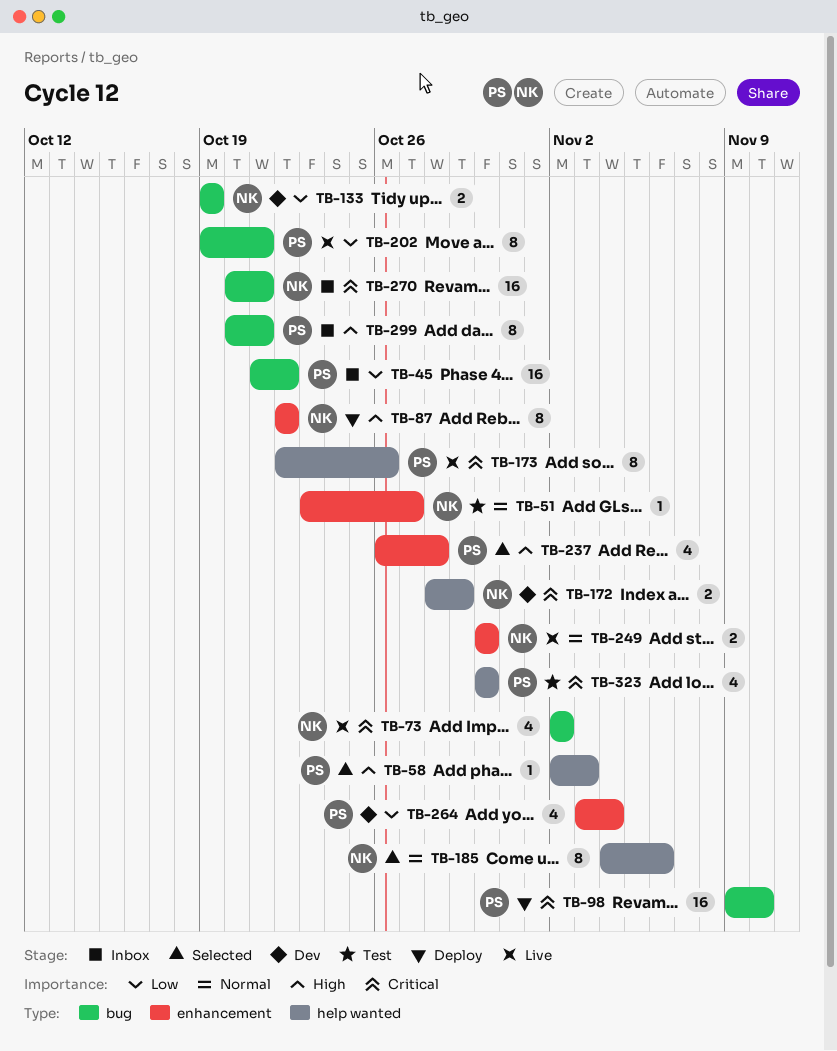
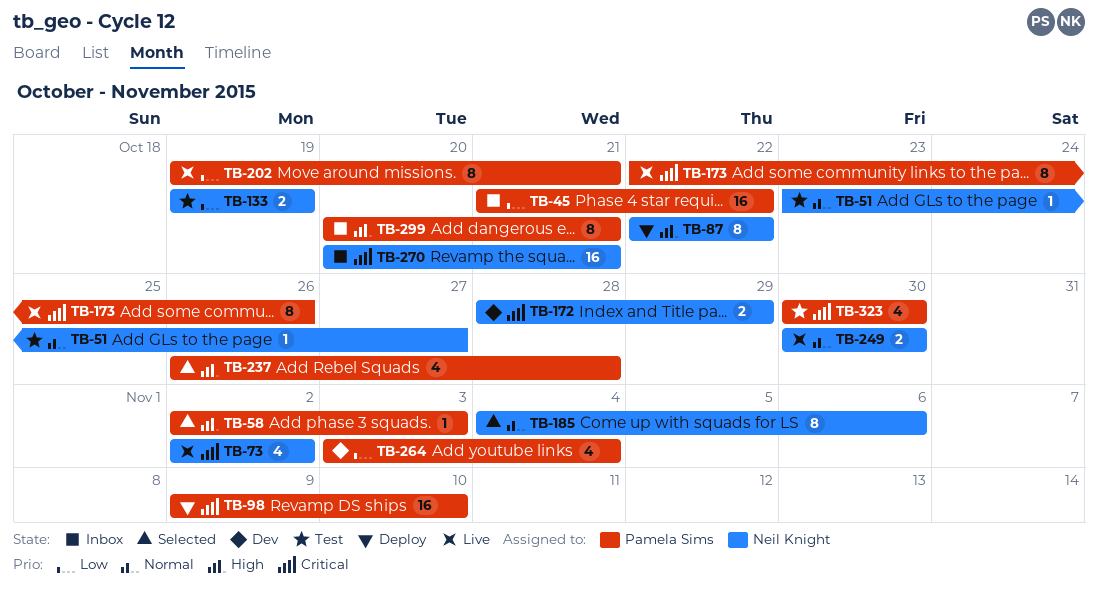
TB-133, status: Dev -> Test

